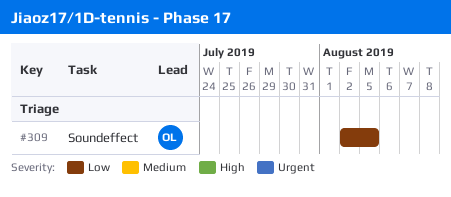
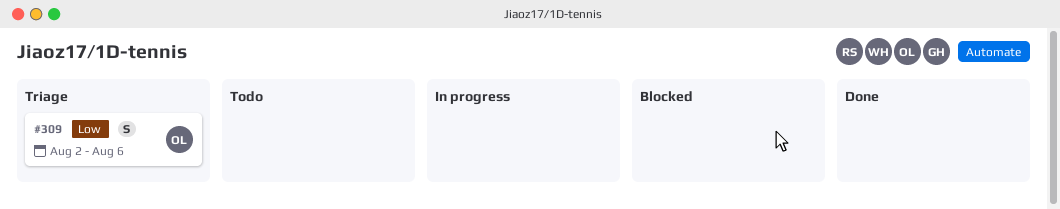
#309, due: Aug 5 -> Aug 6

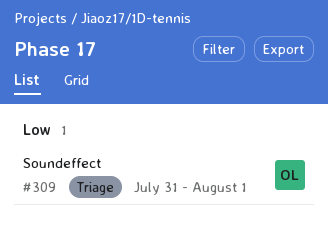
#309, start: Aug 2 -> Jul 31
#309, due: Aug 6 -> Aug 1

